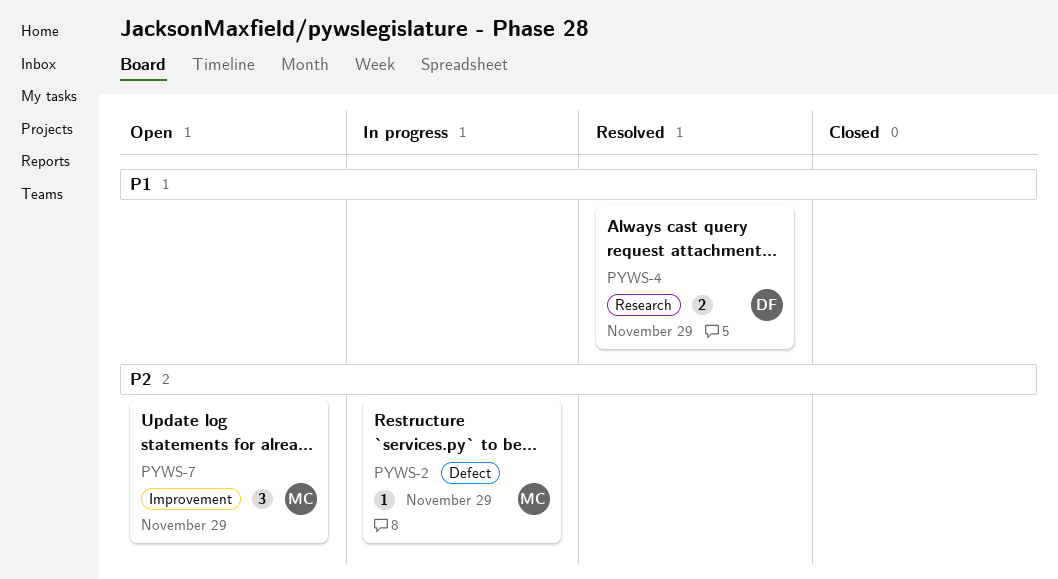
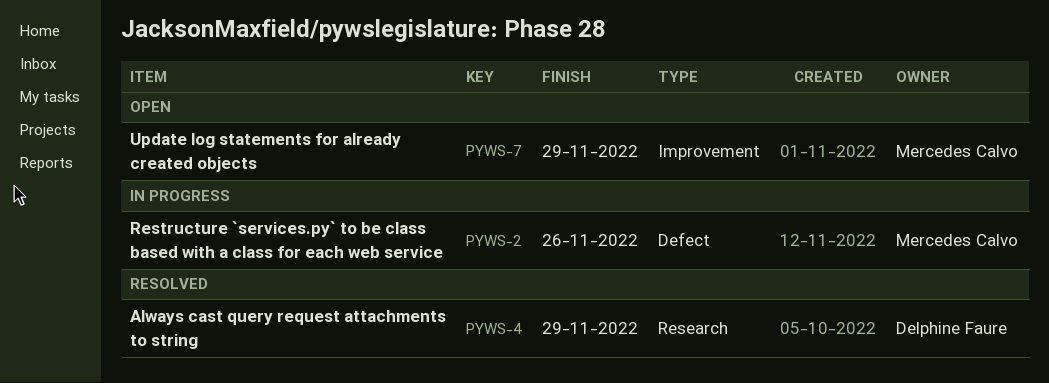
PYWS-2, due: Nov 29 -> Nov 26

